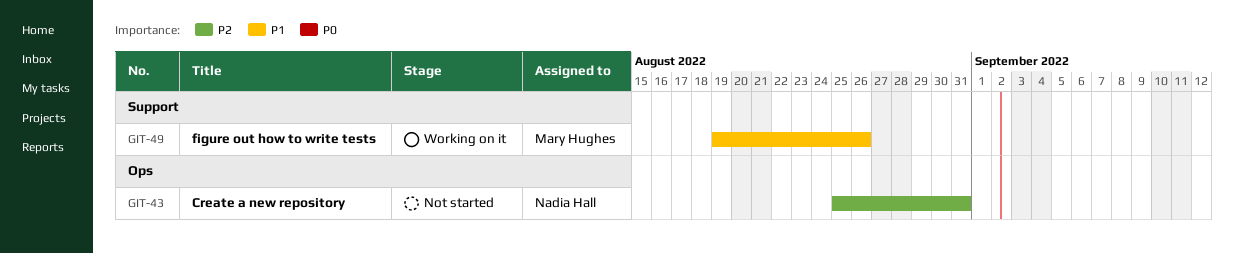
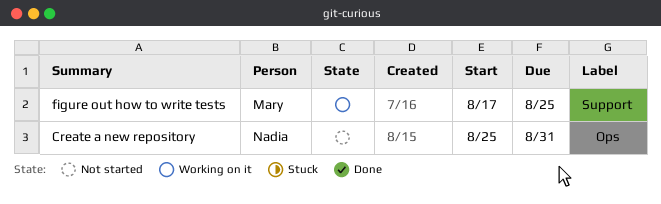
figure out how to write tests, start: Aug 19 -> Aug 17
figure out how to write tests, due: Aug 26 -> Aug 25

